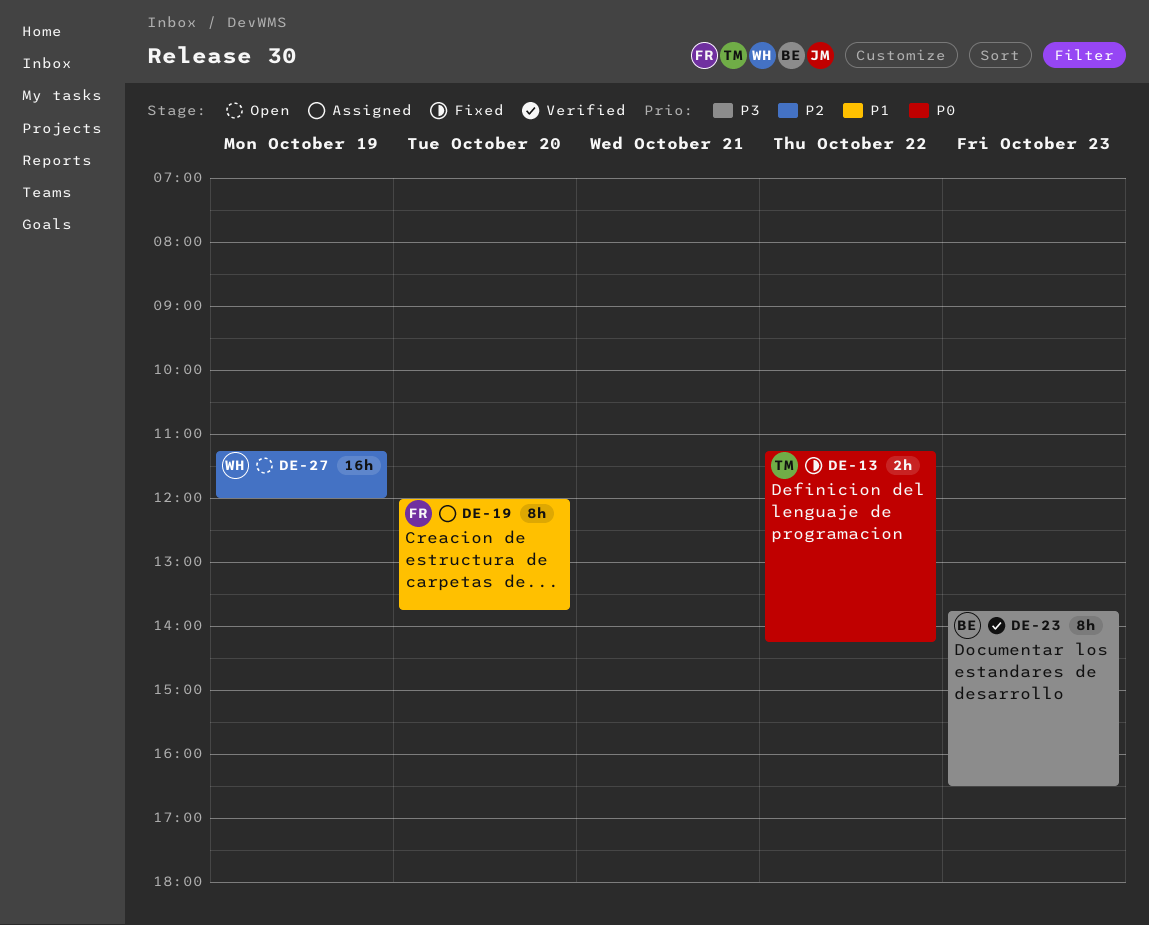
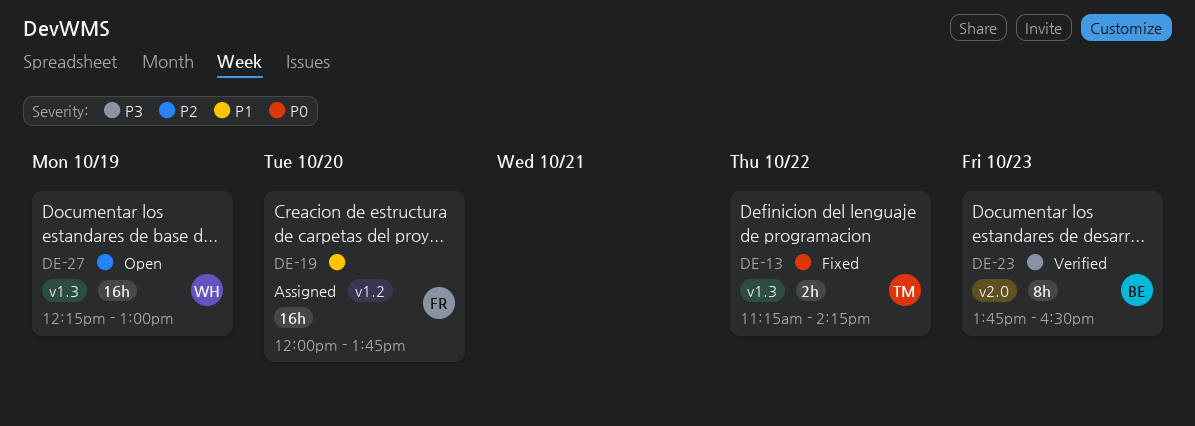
DE-19, estimate: 8h -> 16h
DE-27, begins: 11:15 -> 12:15
DE-27, ends: 12:00 -> 13:00

